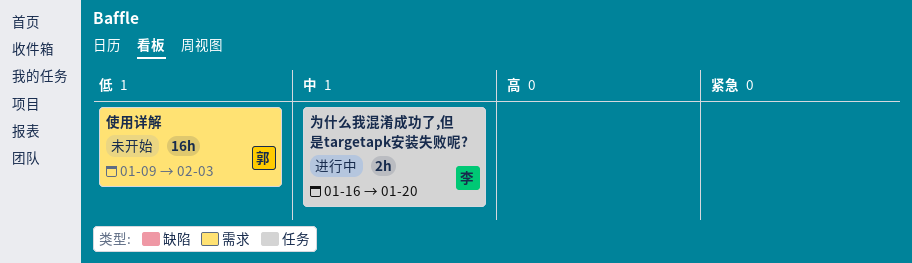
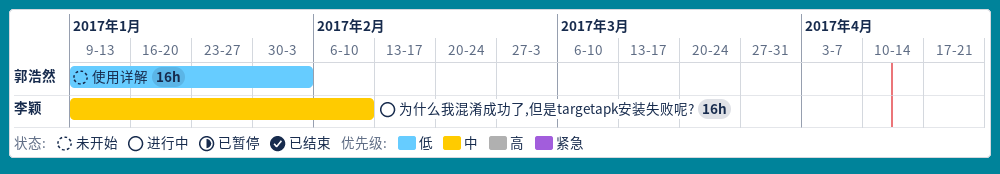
为什么我混淆成功了,但是targetapk安装失败呢?, estimate: 2h -> 16h
为什么我混淆成功了,但是targetapk安装失败呢?, start: Jan 16 -> Jan 9
为什么我混淆成功了,但是targetapk安装失败呢?, due: Jan 20 -> Feb 10

